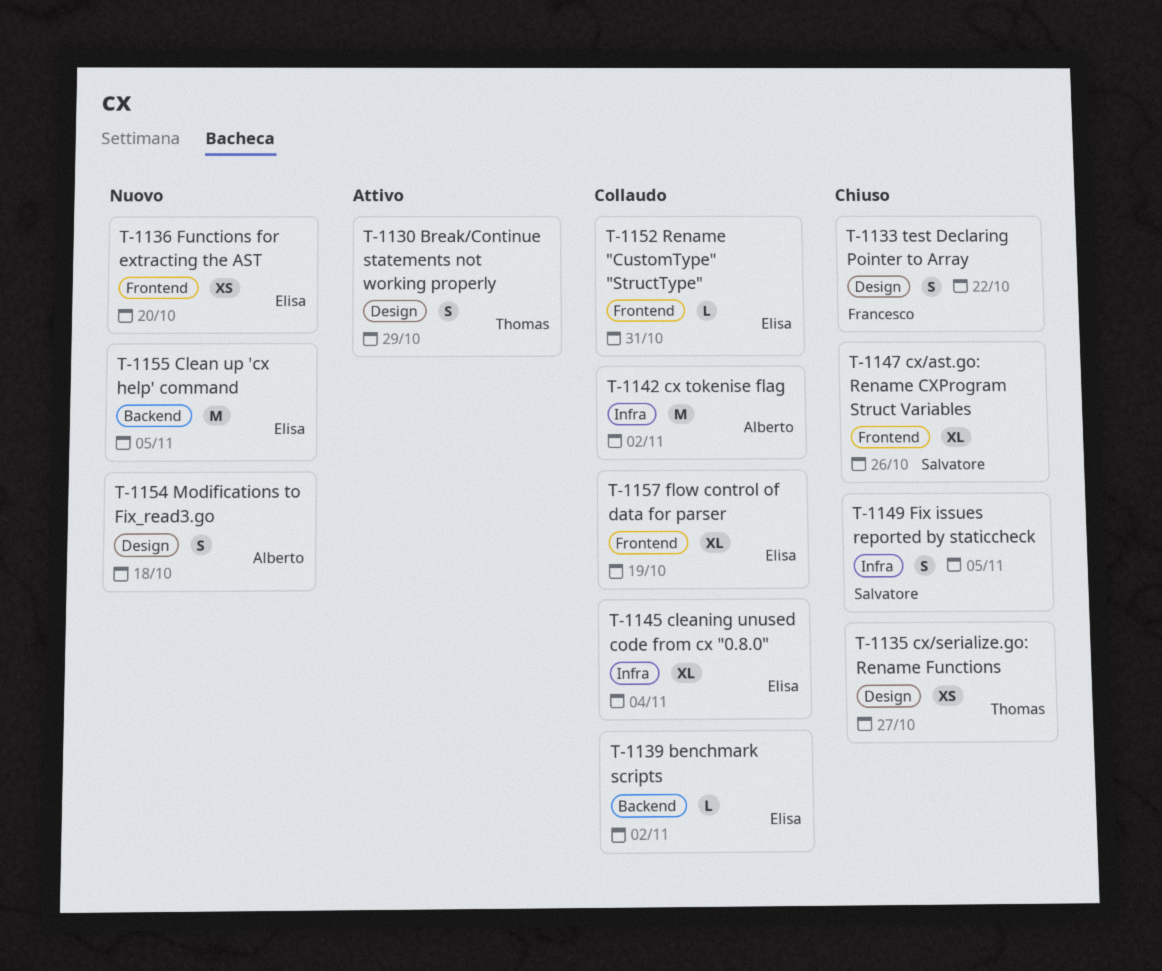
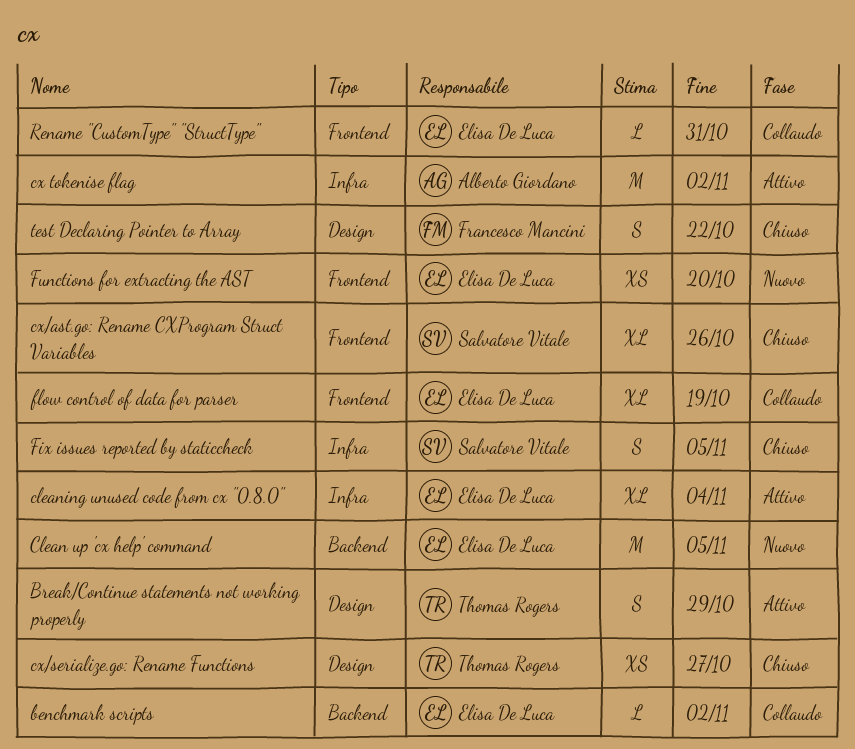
cleaning unused code from cx "0.8.0", status: Collaudo -> Attivo
cx tokenise flag, status: Collaudo -> Attivo
Modifications to Fix_read3.go: present -> none

